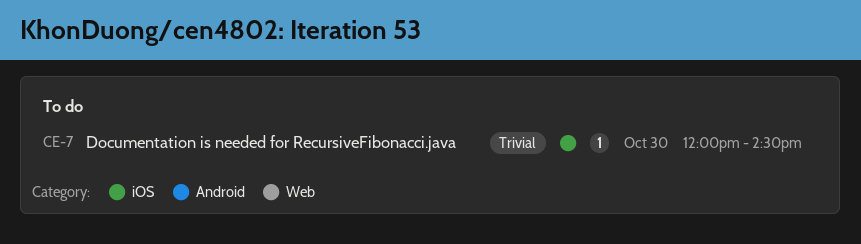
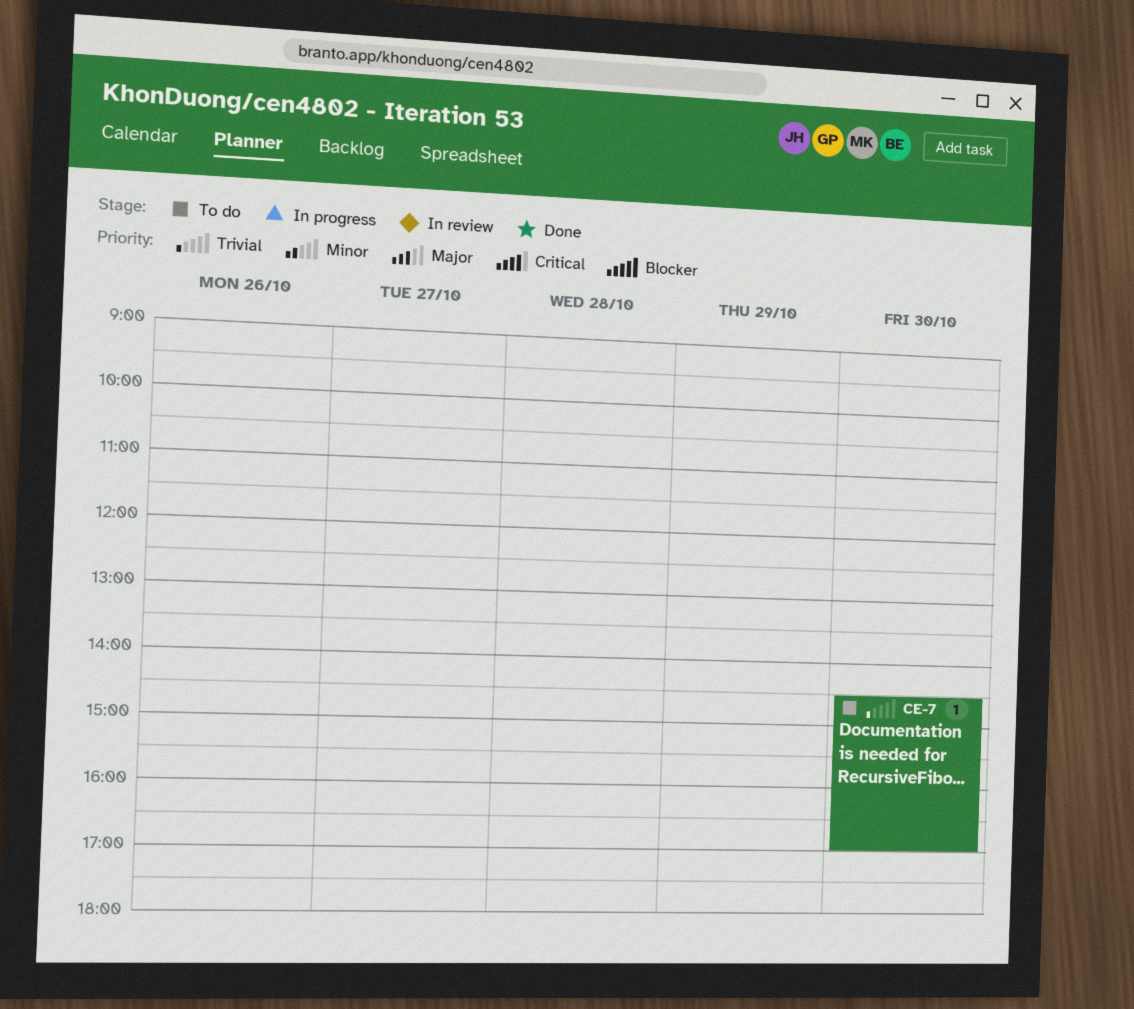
CE-7, begins: 12:00 -> 14:30
CE-7, ends: 14:30 -> 17:00

